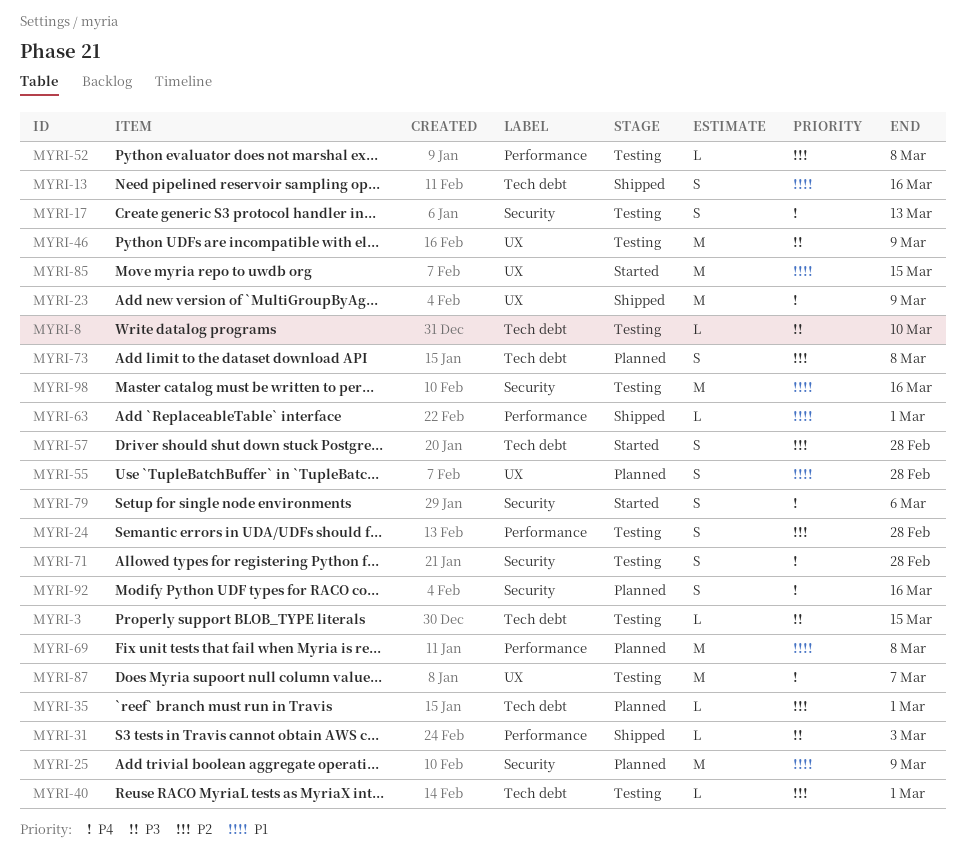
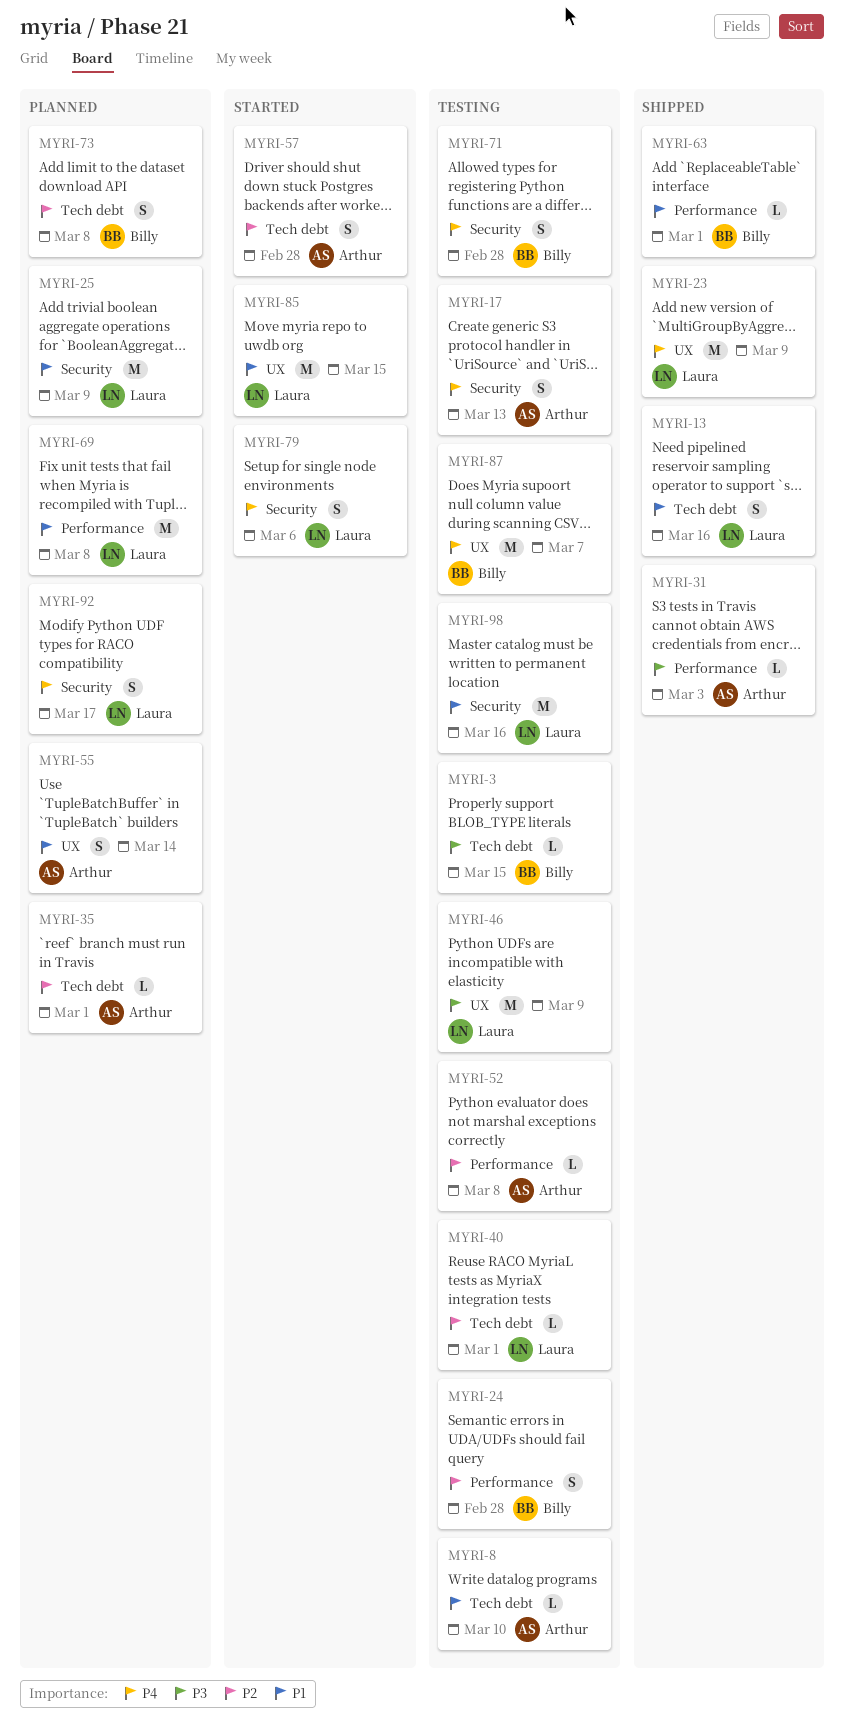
MYRI-8, priority: P3 -> P1
MYRI-55, due: Feb 28 -> Mar 14
MYRI-92, due: Mar 16 -> Mar 17

